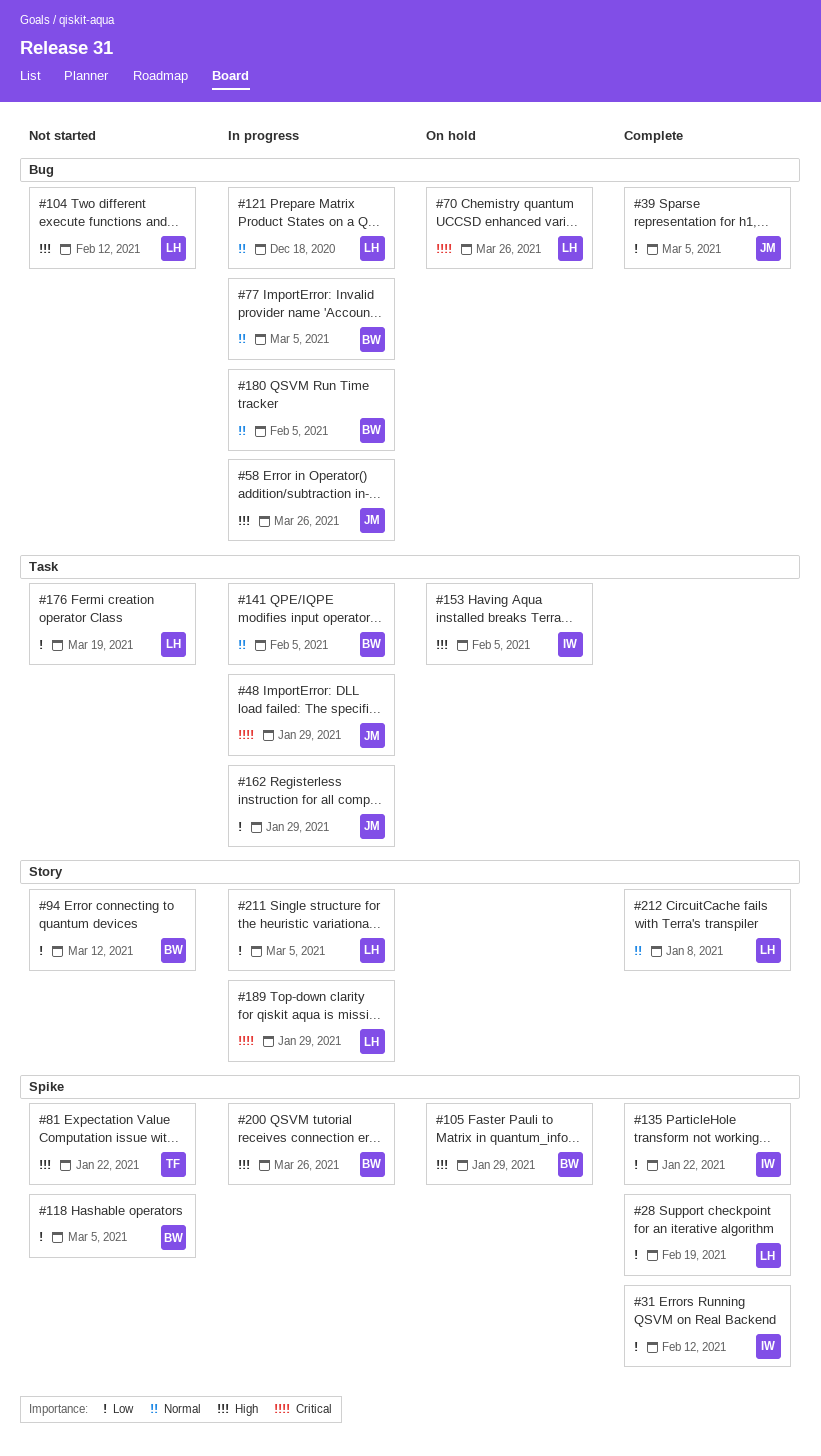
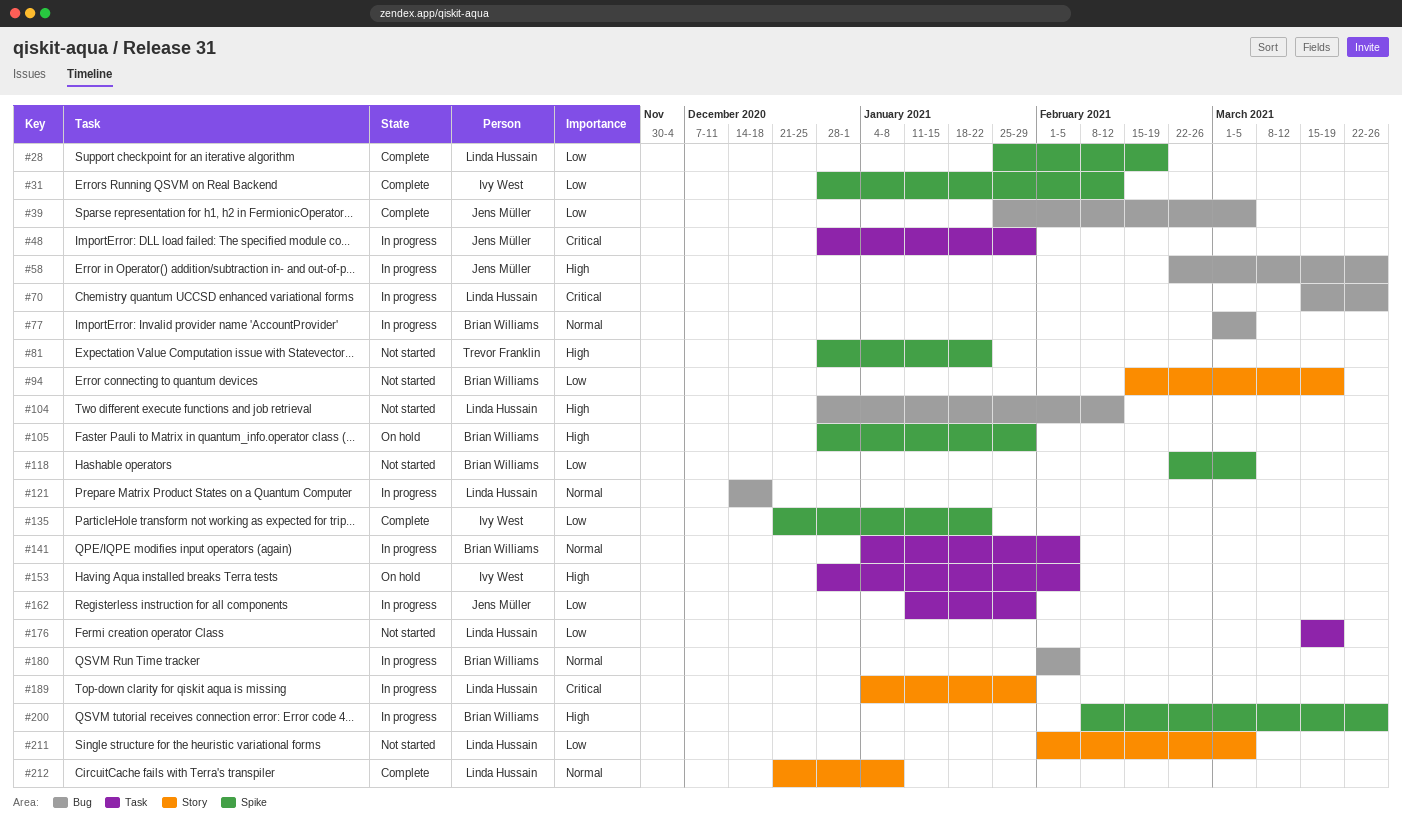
#70, status: On hold -> In progress
#94, due: Mar 12 -> Mar 19
#211, status: In progress -> Not started

